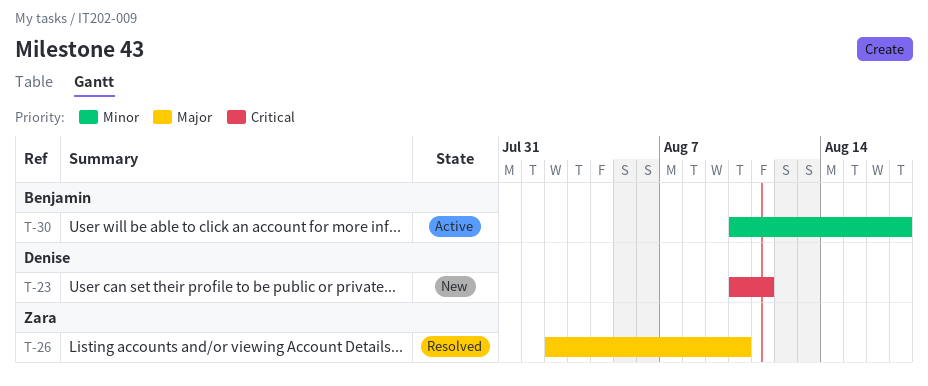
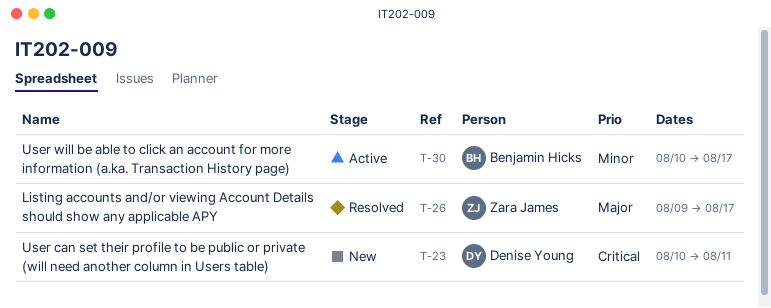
T-26, start: Aug 2 -> Aug 9
T-26, due: Aug 10 -> Aug 17

